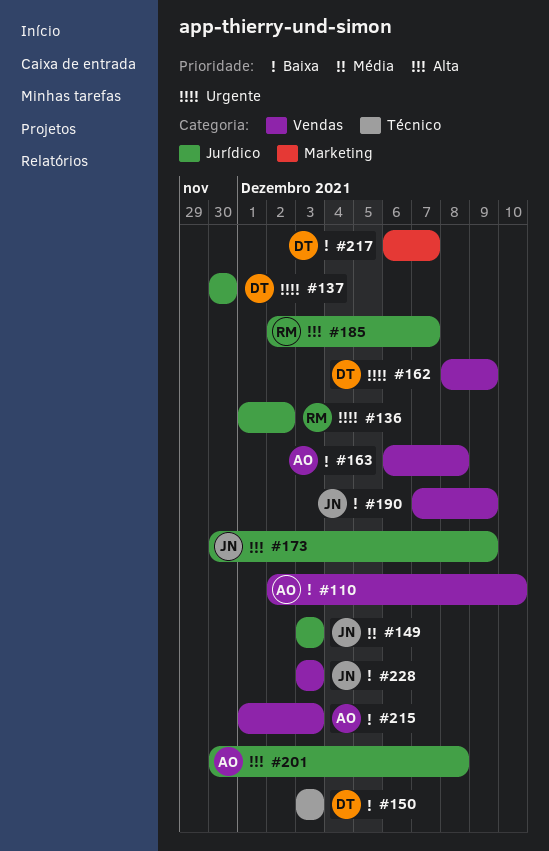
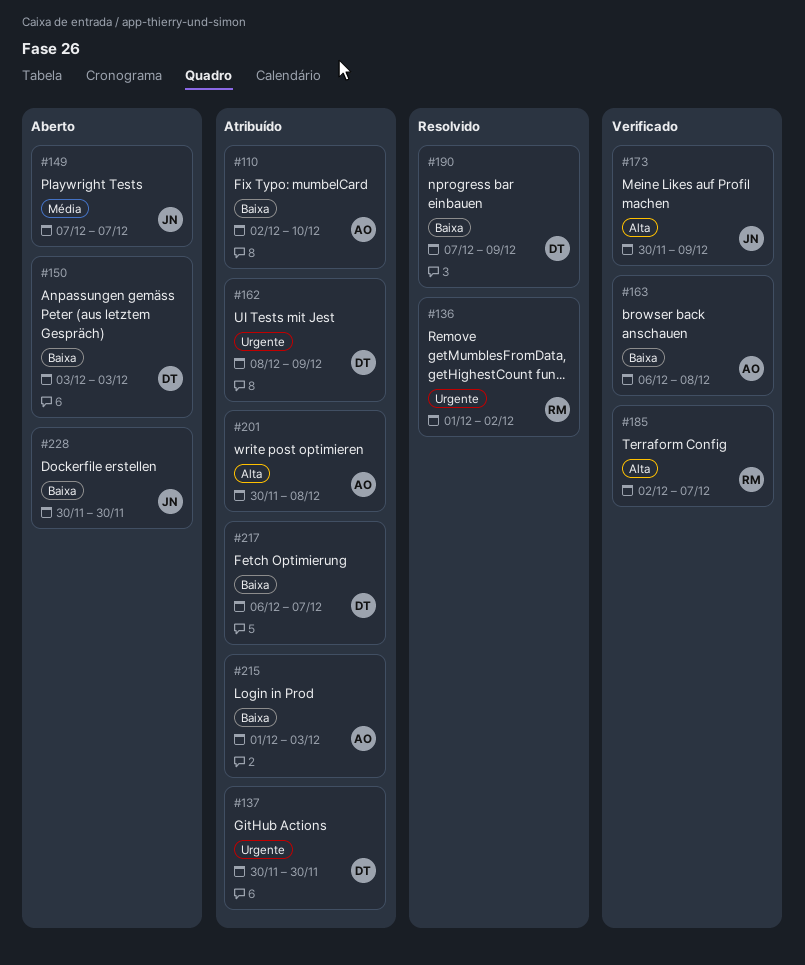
#149, start: Dec 3 -> Dec 7
#149, due: Dec 3 -> Dec 7
#190, owner: JN -> DT
#228, start: Dec 3 -> Nov 30
#228, due: Dec 3 -> Nov 30

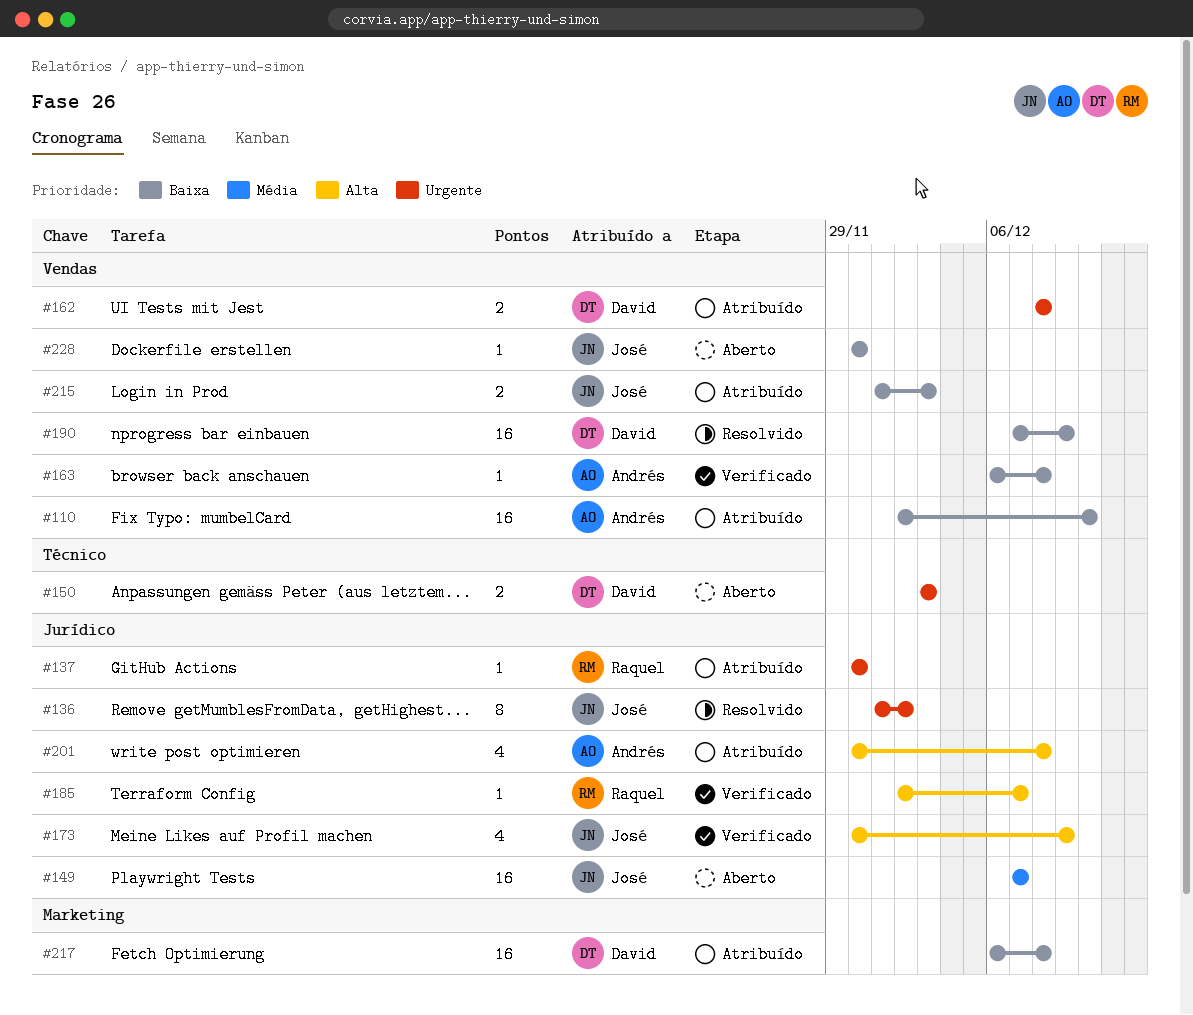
#136, owner: Raquel -> José
#137, owner: David -> Raquel
#150, priority: Baixa -> Urgente
#162, due: Dec 9 -> Dec 8
#215, owner: Andrés -> José
#217, due: Dec 7 -> Dec 8

